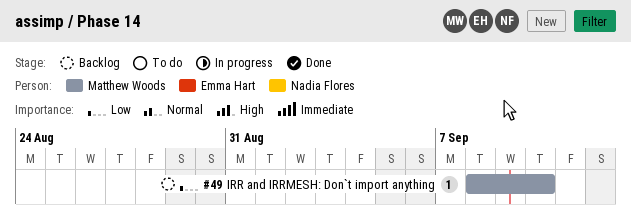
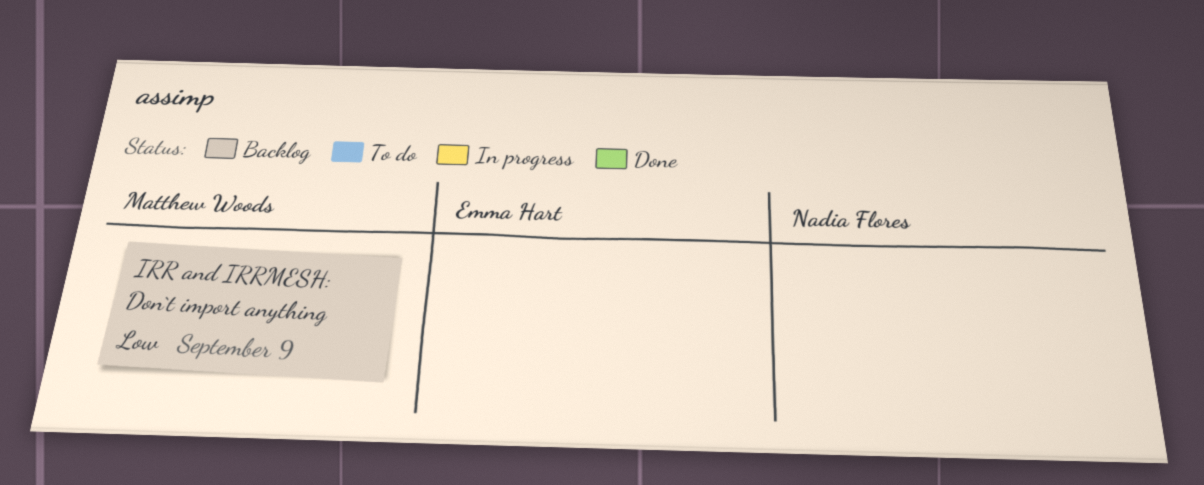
IRR and IRRMESH: Don`t import anything, due: Sep 10 -> Sep 9

